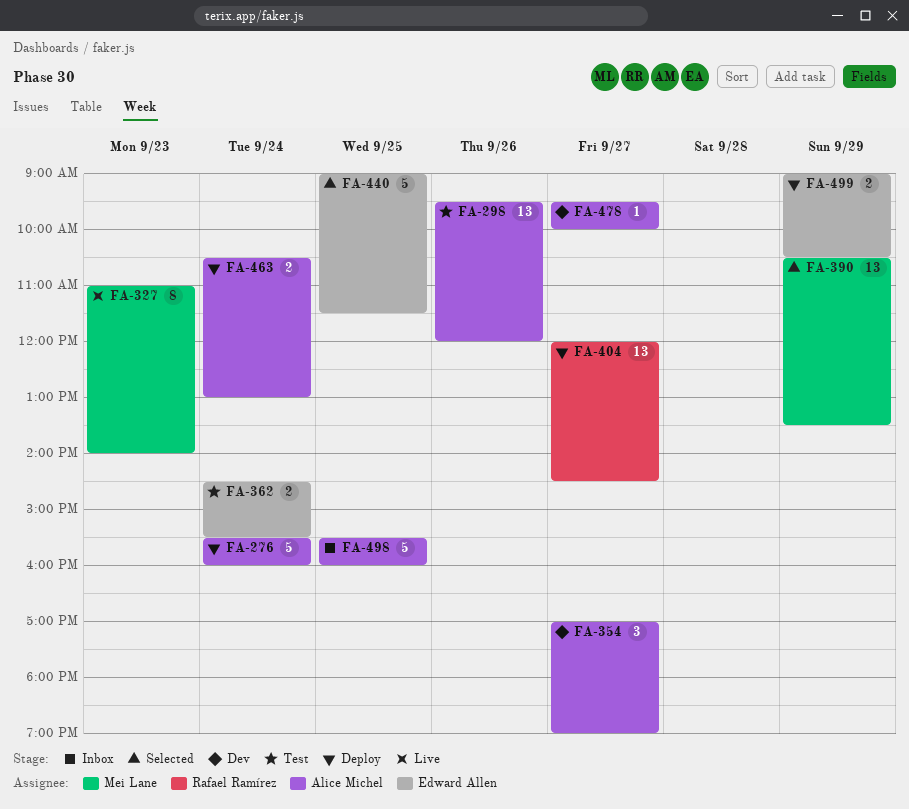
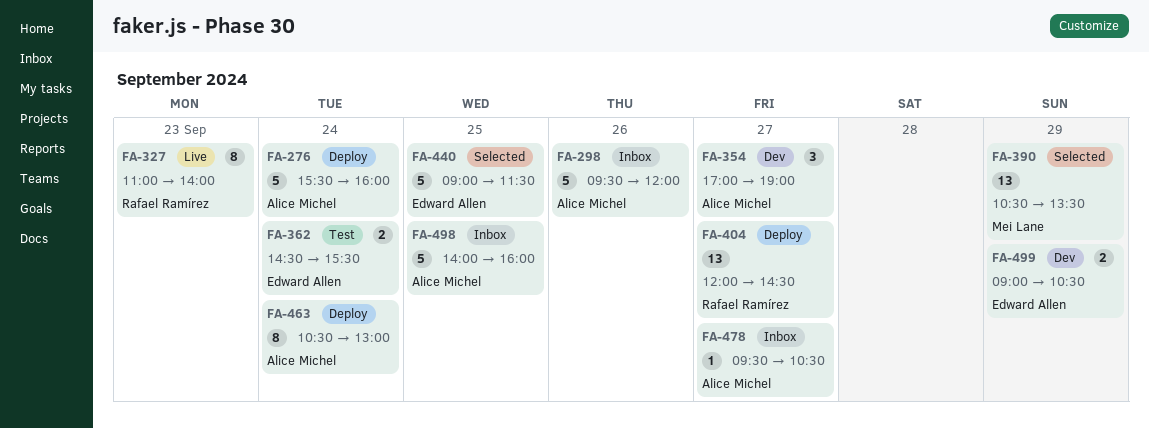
FA-298, status: Test -> Inbox
FA-298, estimate: 13 -> 5
FA-327, owner: Mei Lane -> Rafael Ramírez
FA-463, estimate: 2 -> 8
FA-478, status: Dev -> Inbox
FA-478, ends: 10:00 -> 10:30
FA-498, begins: 15:30 -> 14:00
FA-499, status: Deploy -> Dev

